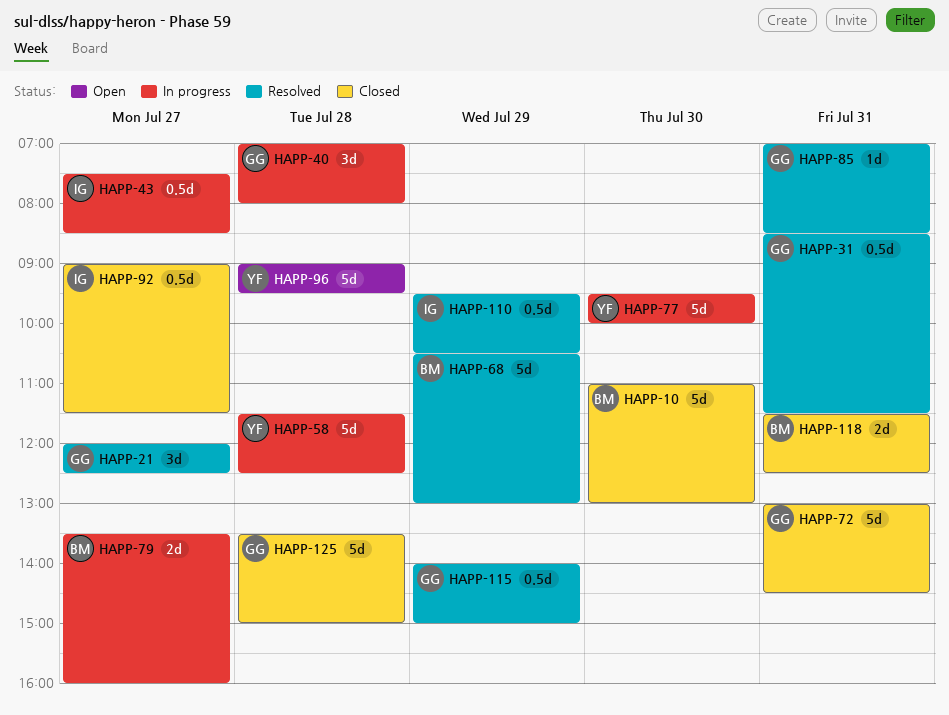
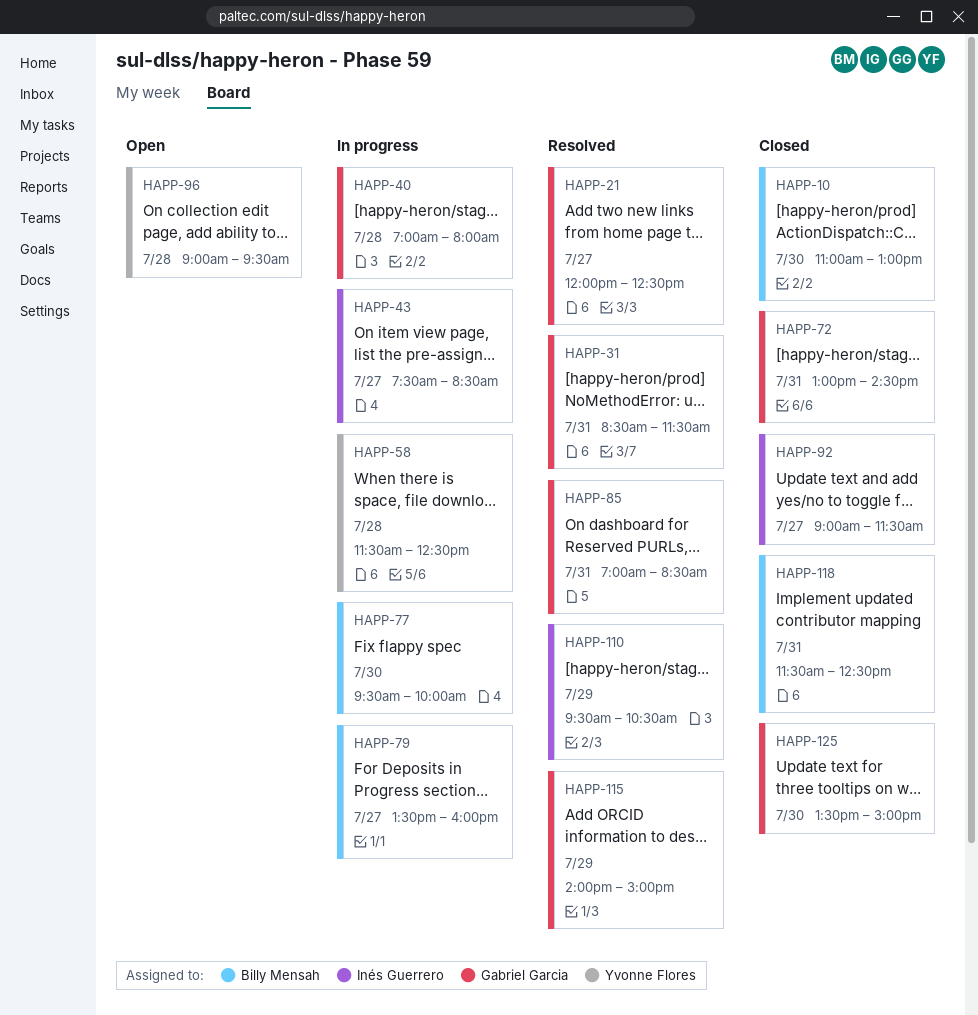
HAPP-68: present -> none
HAPP-77, owner: Yvonne Flores -> Billy Mensah
HAPP-125, day: Jul 28 -> Jul 30

